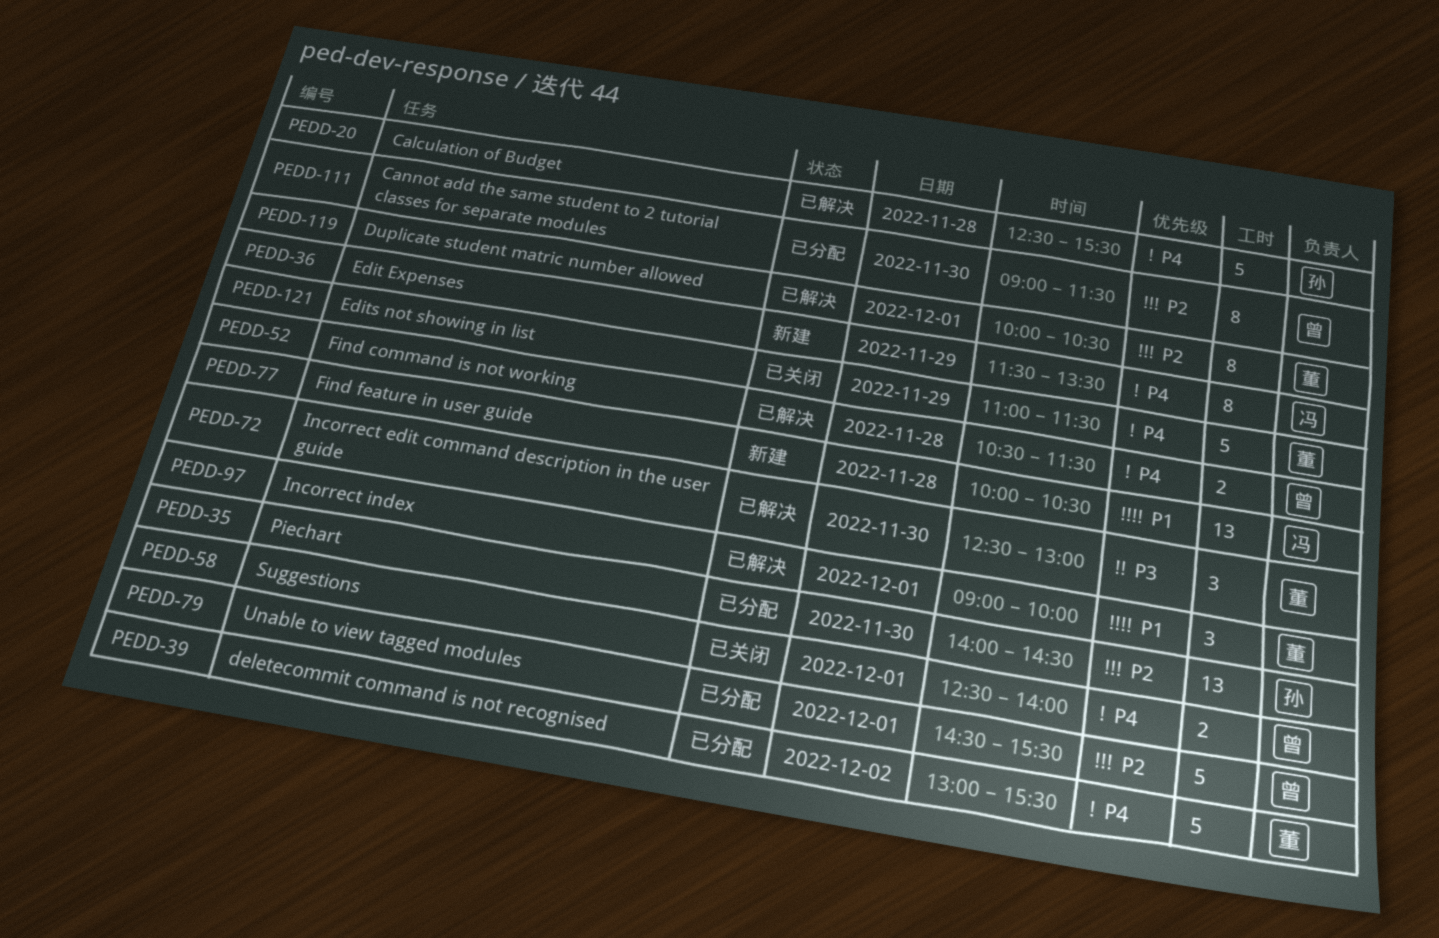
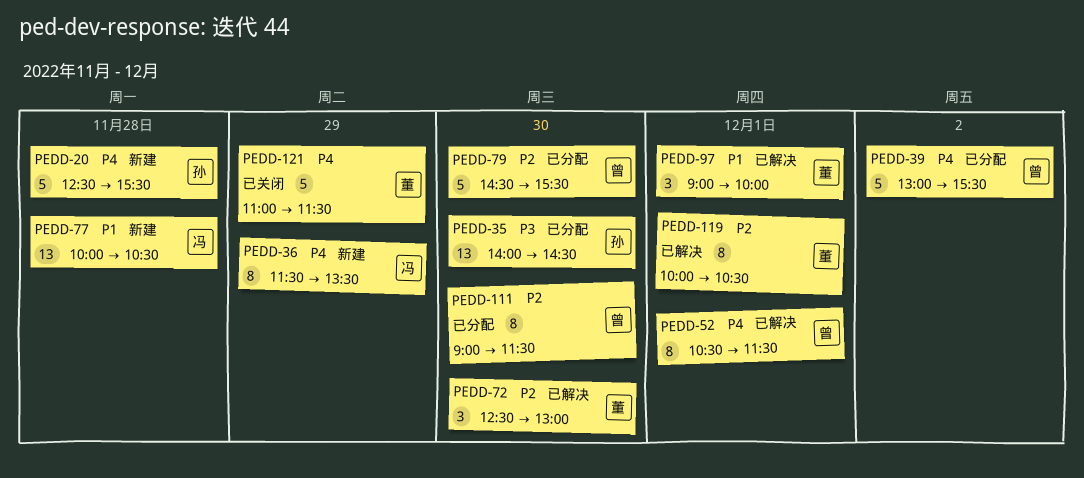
PEDD-20, status: 已解决 -> 新建
PEDD-35, priority: P2 -> P3
PEDD-39, owner: 董 -> 曾
PEDD-52, estimate: 2 -> 8
PEDD-52, day: Nov 28 -> Dec 1
PEDD-58: present -> none
PEDD-72, priority: P3 -> P2
PEDD-79, day: Dec 1 -> Nov 30

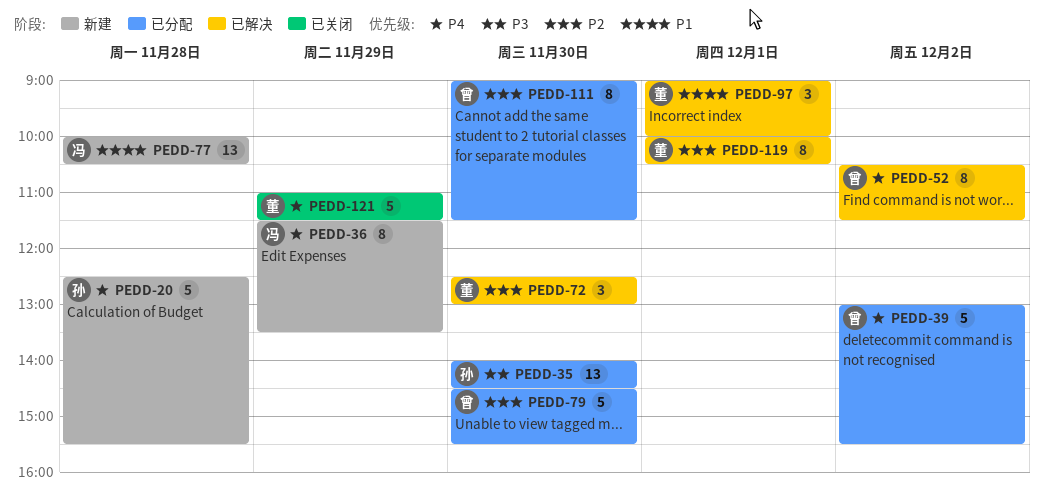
PEDD-52, day: Dec 1 -> Dec 2

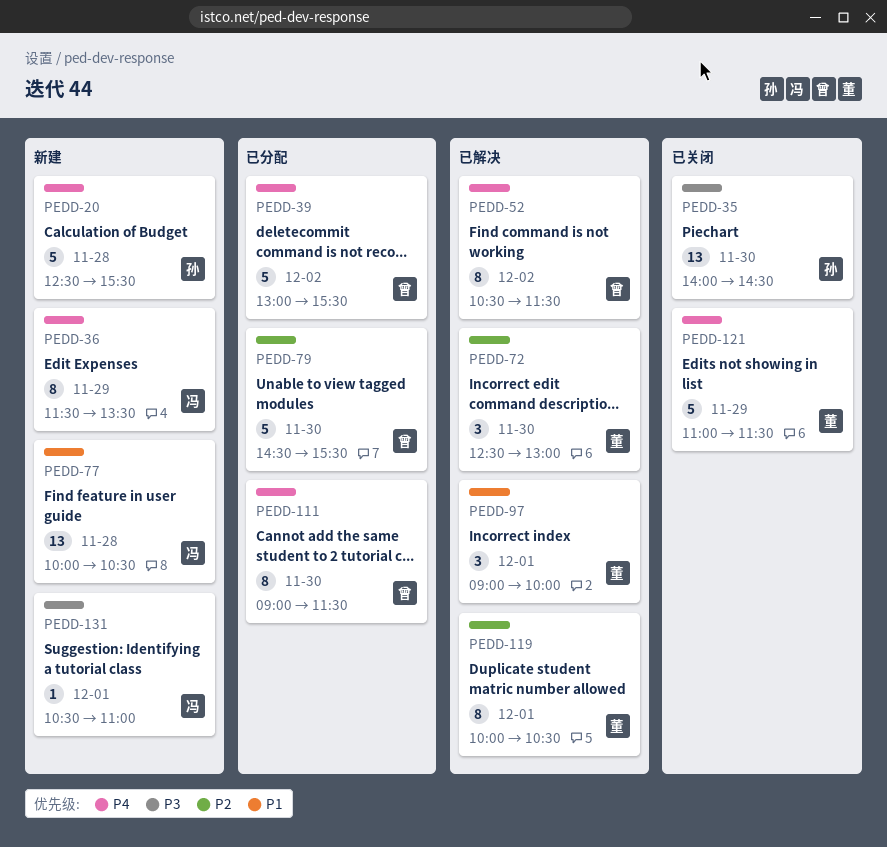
PEDD-35, status: 已分配 -> 已关闭
PEDD-111, priority: P2 -> P4
PEDD-131: none -> present

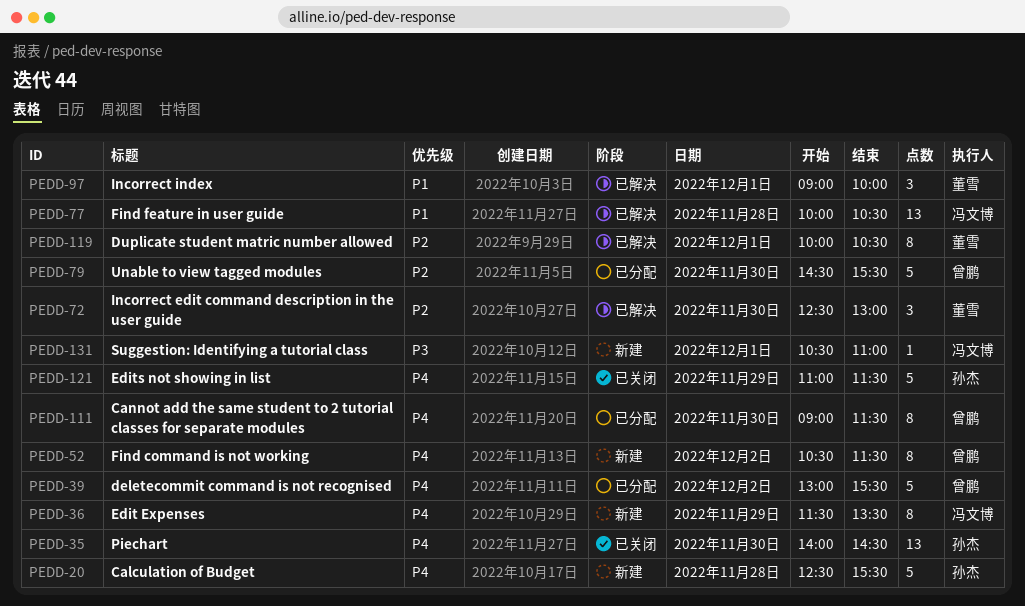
PEDD-35, priority: P3 -> P4
PEDD-52, status: 已解决 -> 新建
PEDD-77, status: 新建 -> 已解决
PEDD-121, owner: 董雪 -> 孙杰

